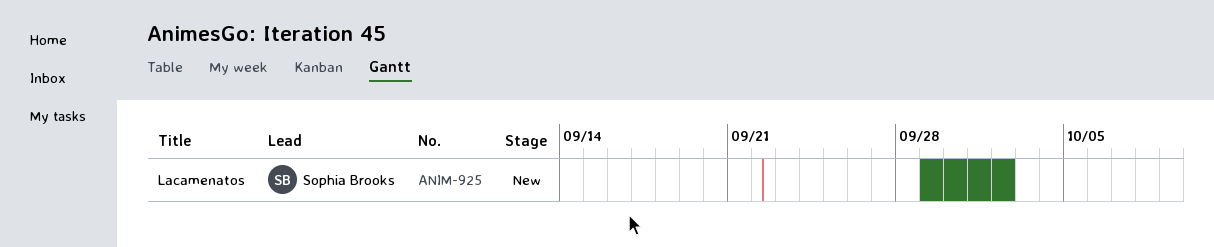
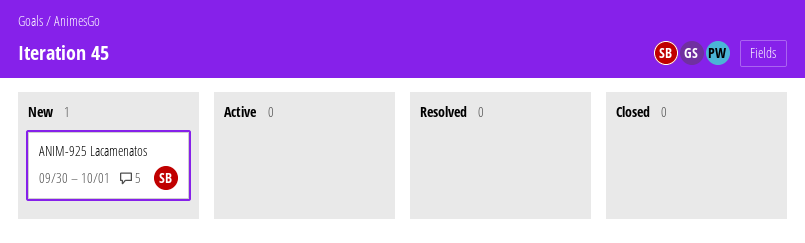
ANIM-925, start: Sep 29 -> Sep 30
ANIM-925, due: Oct 2 -> Oct 1

